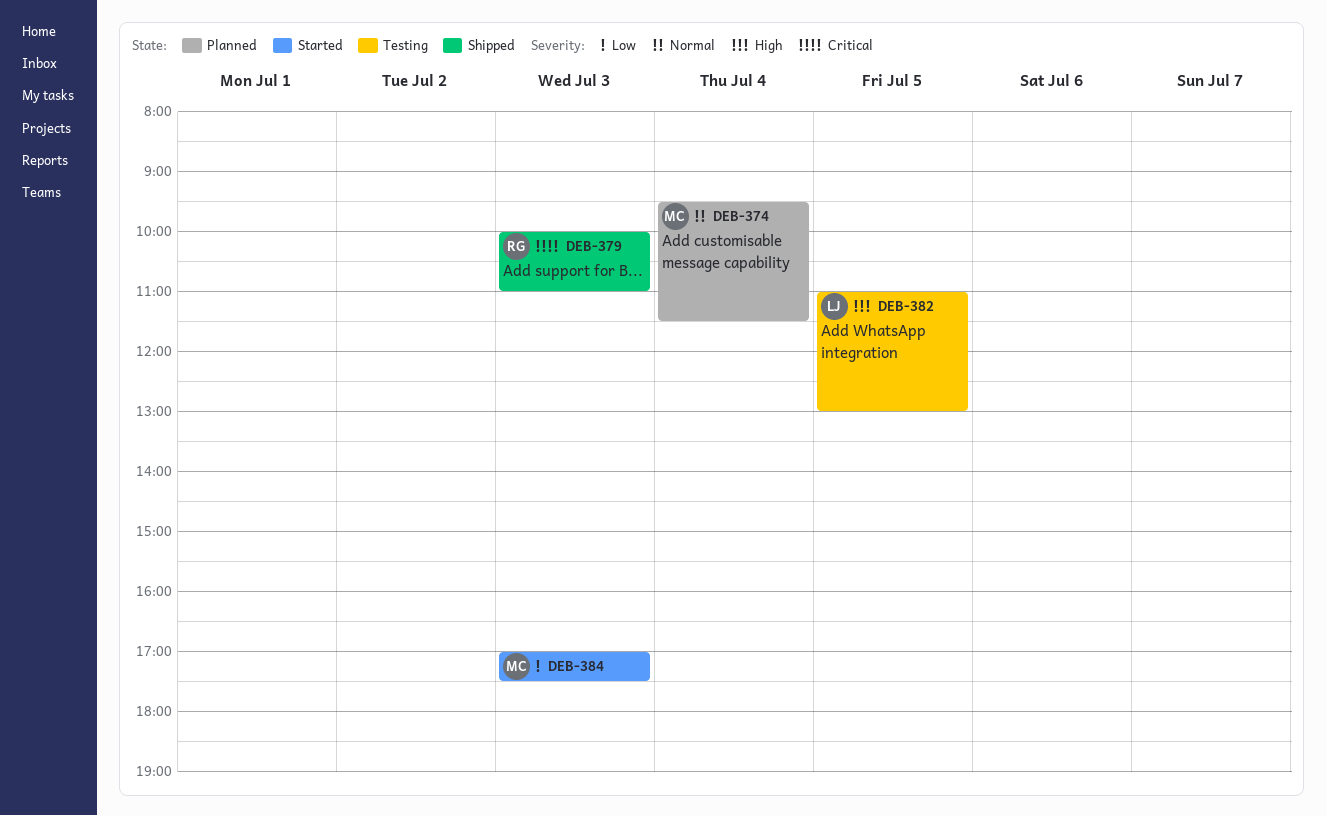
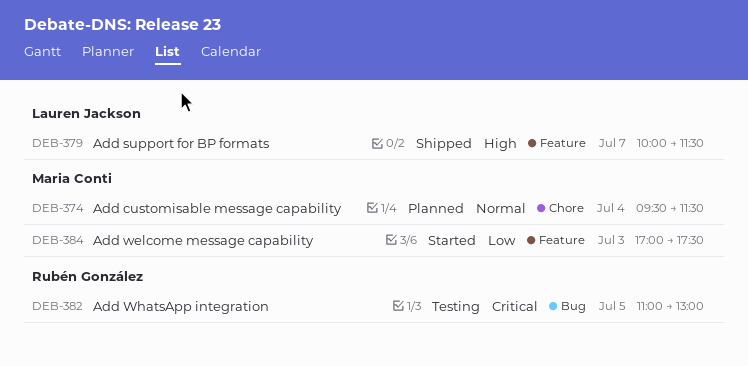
DEB-379, owner: Rubén González -> Lauren Jackson
DEB-379, priority: Critical -> High
DEB-379, day: Jul 3 -> Jul 7
DEB-379, ends: 11:00 -> 11:30
DEB-382, owner: Lauren Jackson -> Rubén González
DEB-382, priority: High -> Critical

